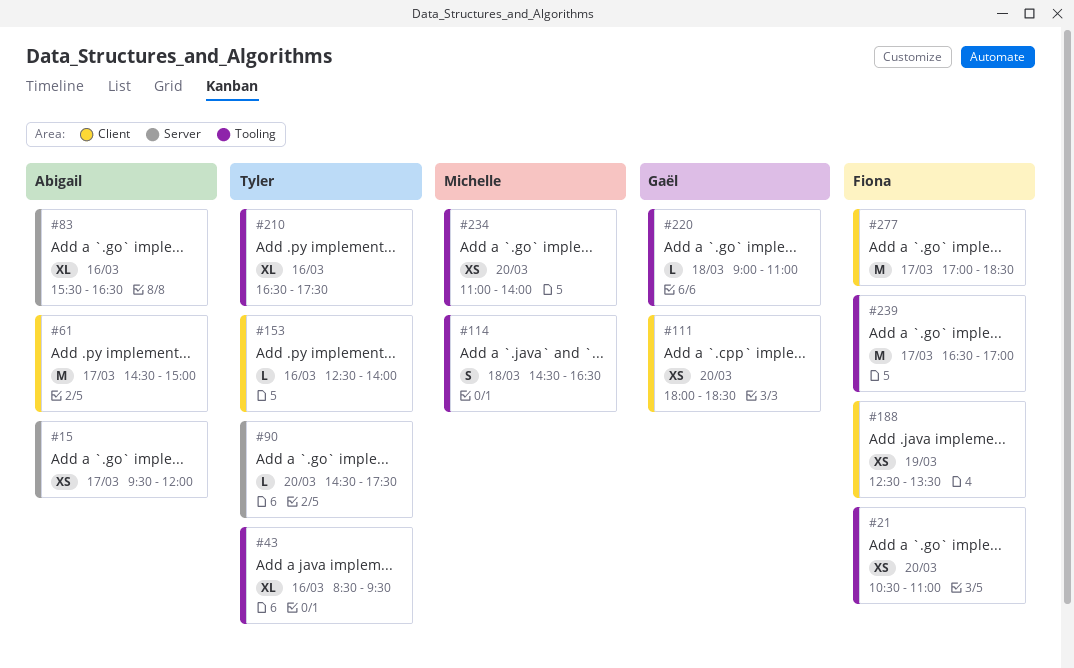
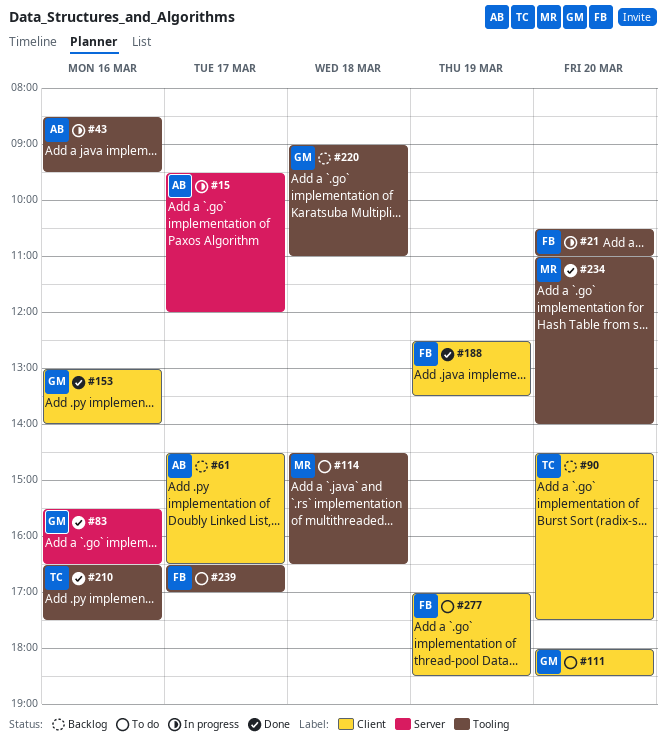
#43, owner: Tyler -> Abigail
#61, ends: 15:00 -> 16:30
#83, owner: Abigail -> Gaël
#90, label: Server -> Client
#153, owner: Tyler -> Gaël
#153, begins: 12:30 -> 13:00
#277, day: Mar 17 -> Mar 19

